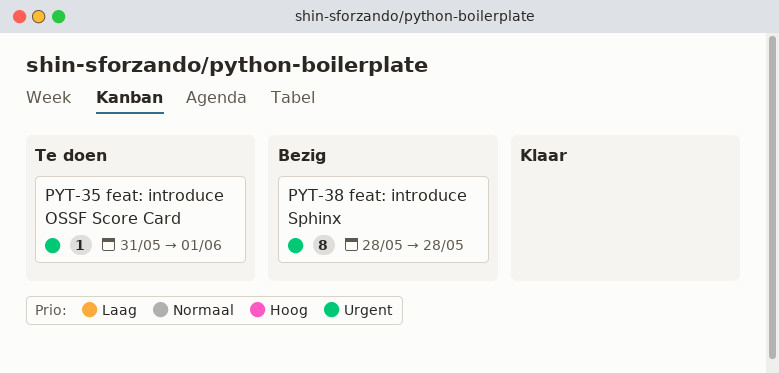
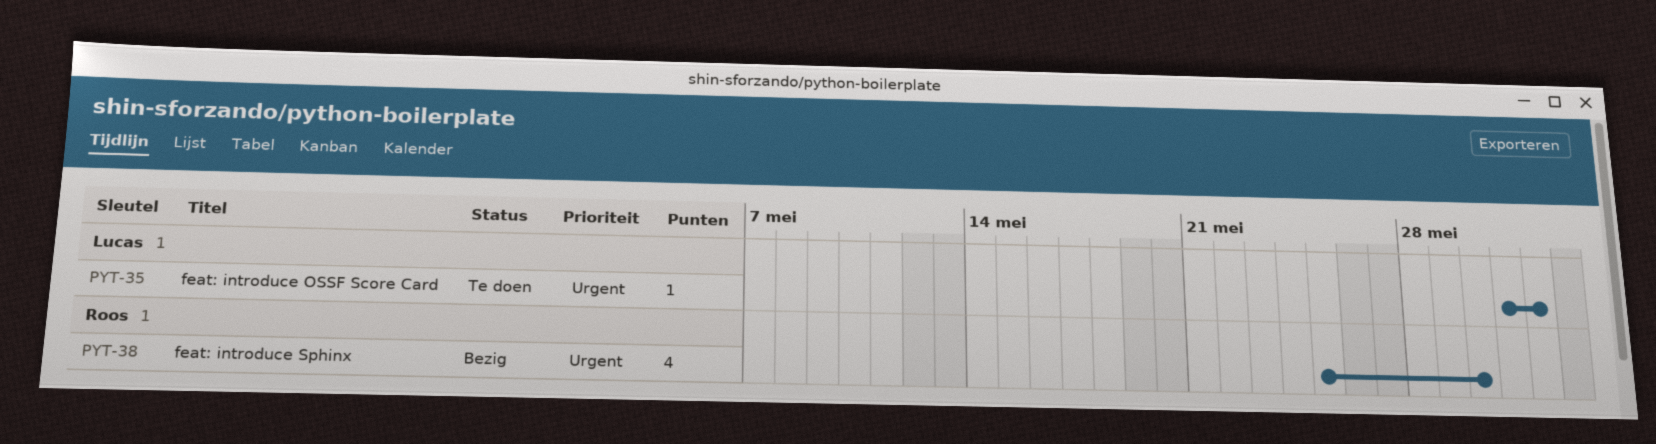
PYT-38, estimate: 8 -> 4
PYT-38, start: May 28 -> May 25
PYT-38, due: May 28 -> May 30

